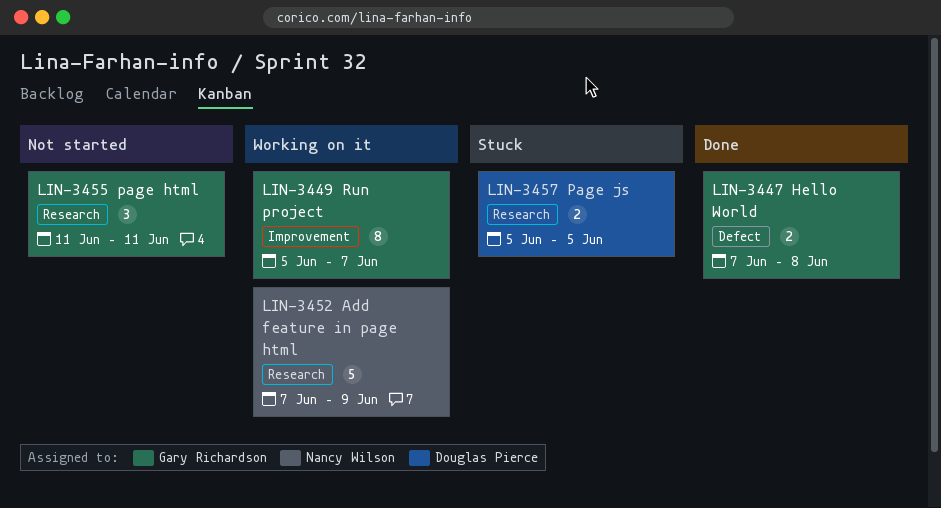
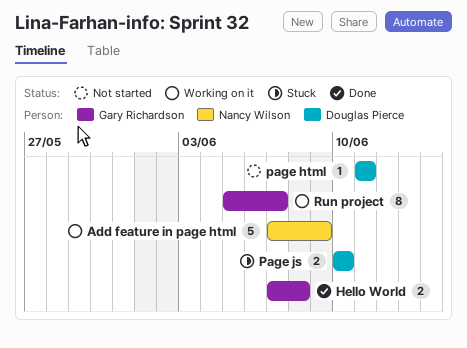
page html, owner: Gary Richardson -> Douglas Pierce
page html, estimate: 3 -> 1
Page js, start: Jun 5 -> Jun 10
Page js, due: Jun 5 -> Jun 10

